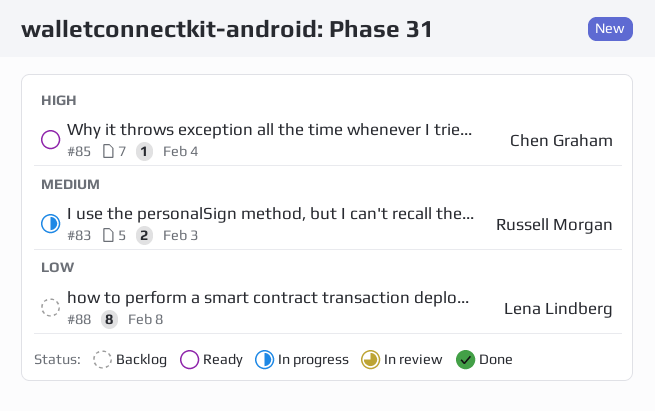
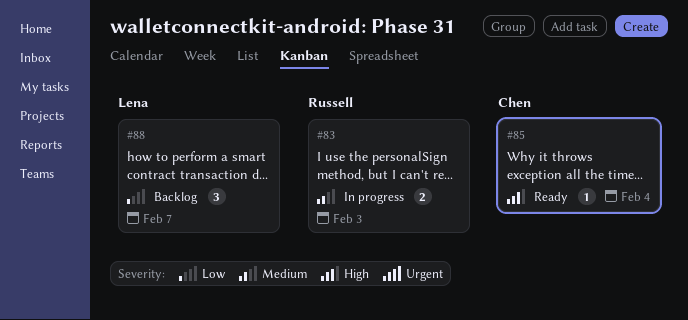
#88, estimate: 8 -> 3
#88, due: Feb 8 -> Feb 7

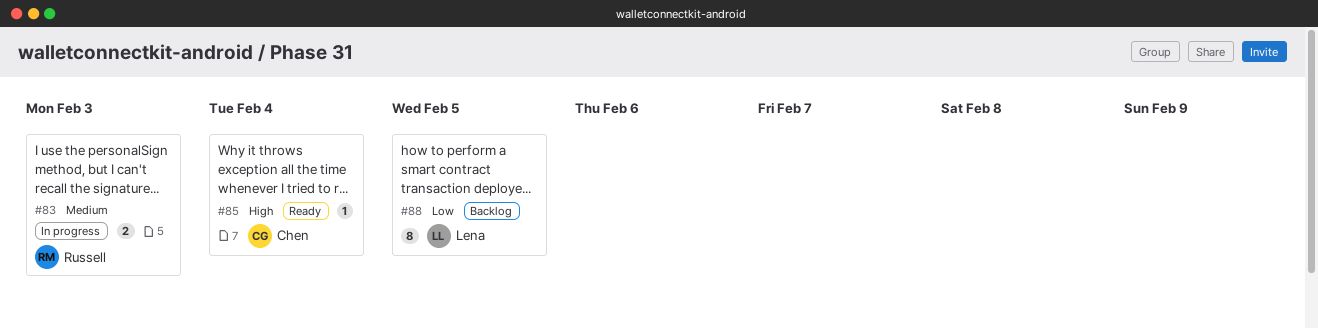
#88, estimate: 3 -> 8
#88, due: Feb 7 -> Feb 5

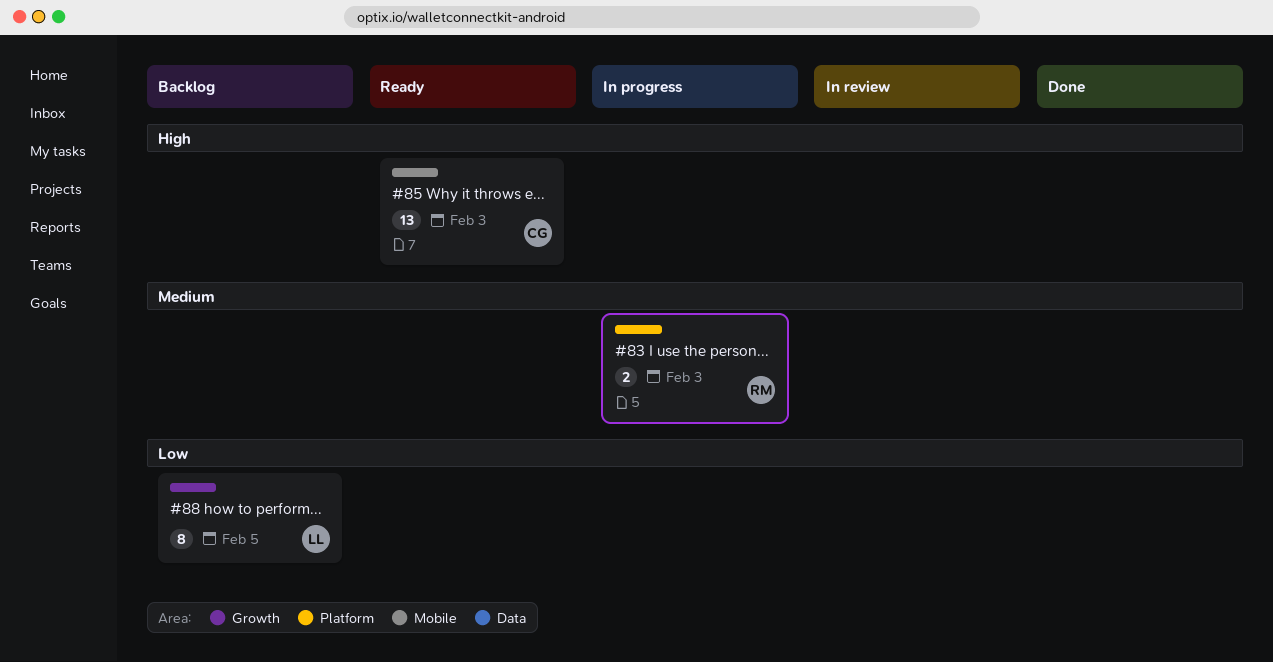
#85, estimate: 1 -> 13
#85, due: Feb 4 -> Feb 3

